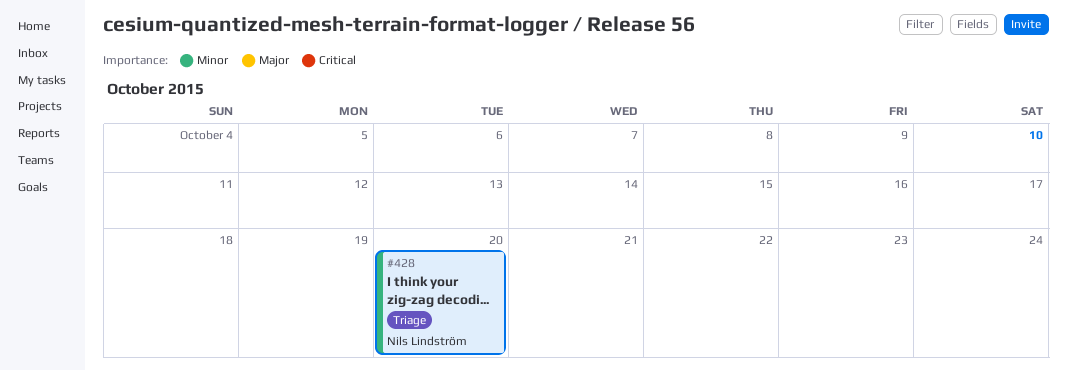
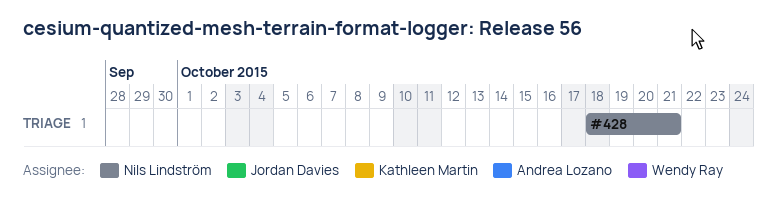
#428, due: Oct 20 -> Oct 21

